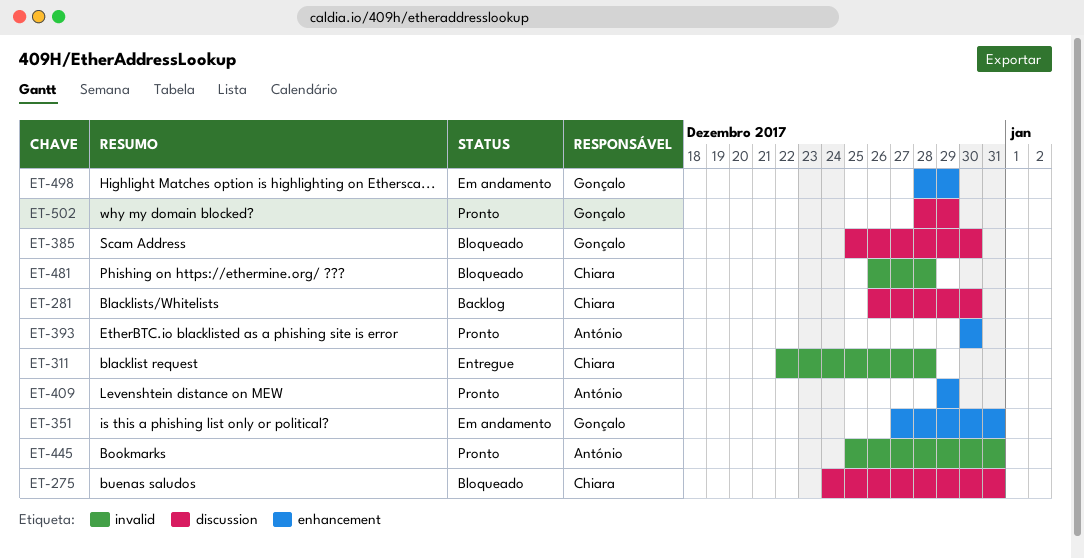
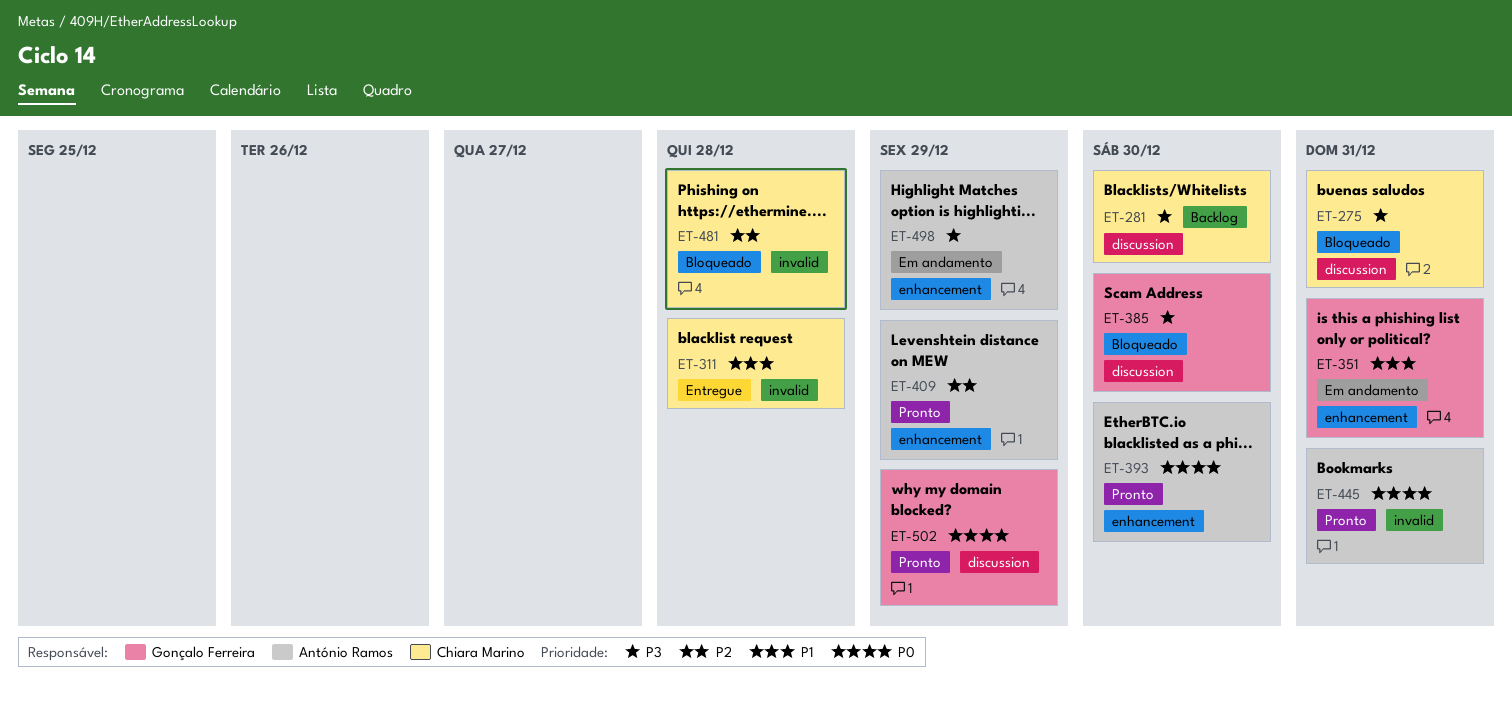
ET-498, owner: Gonçalo Ferreira -> António Ramos

